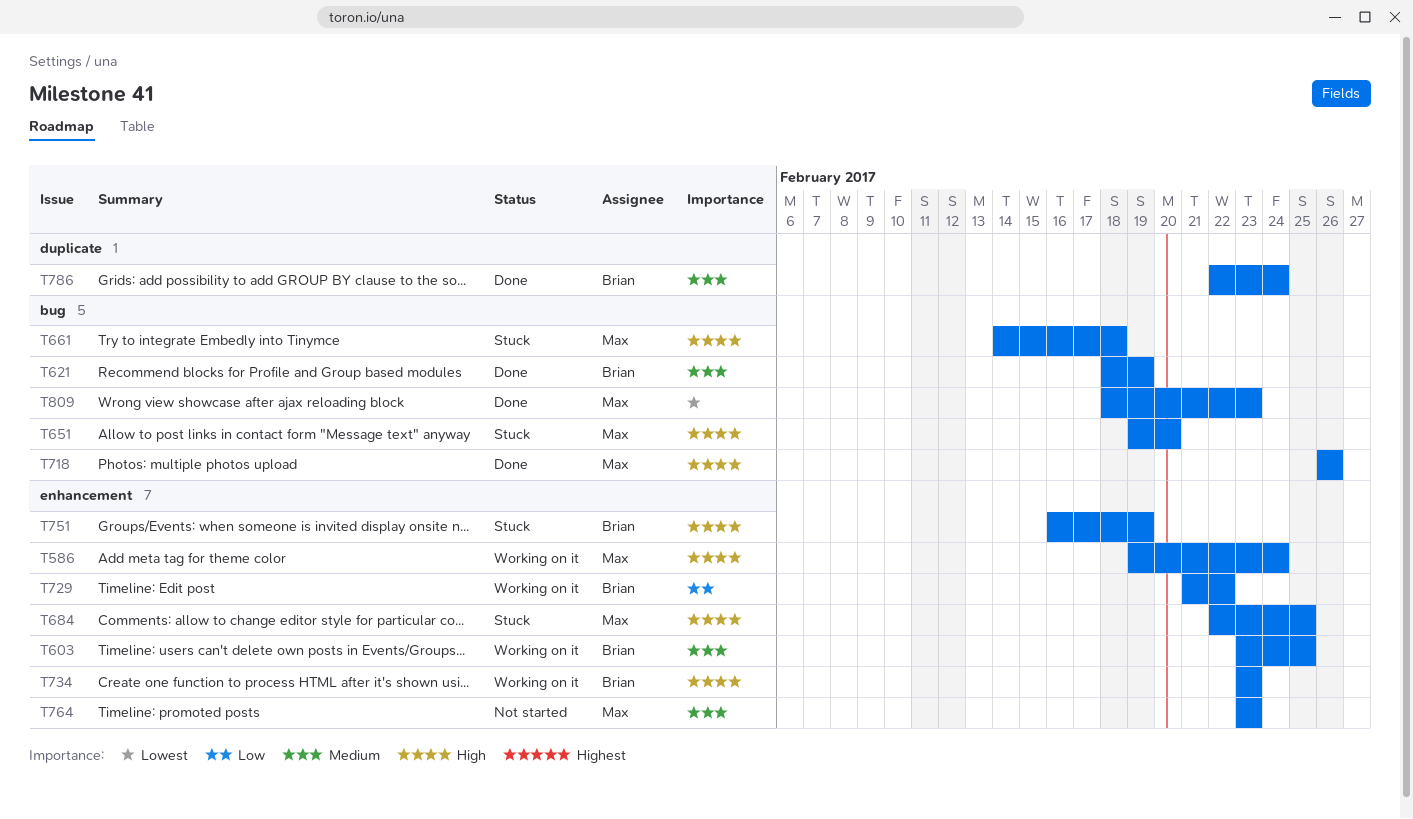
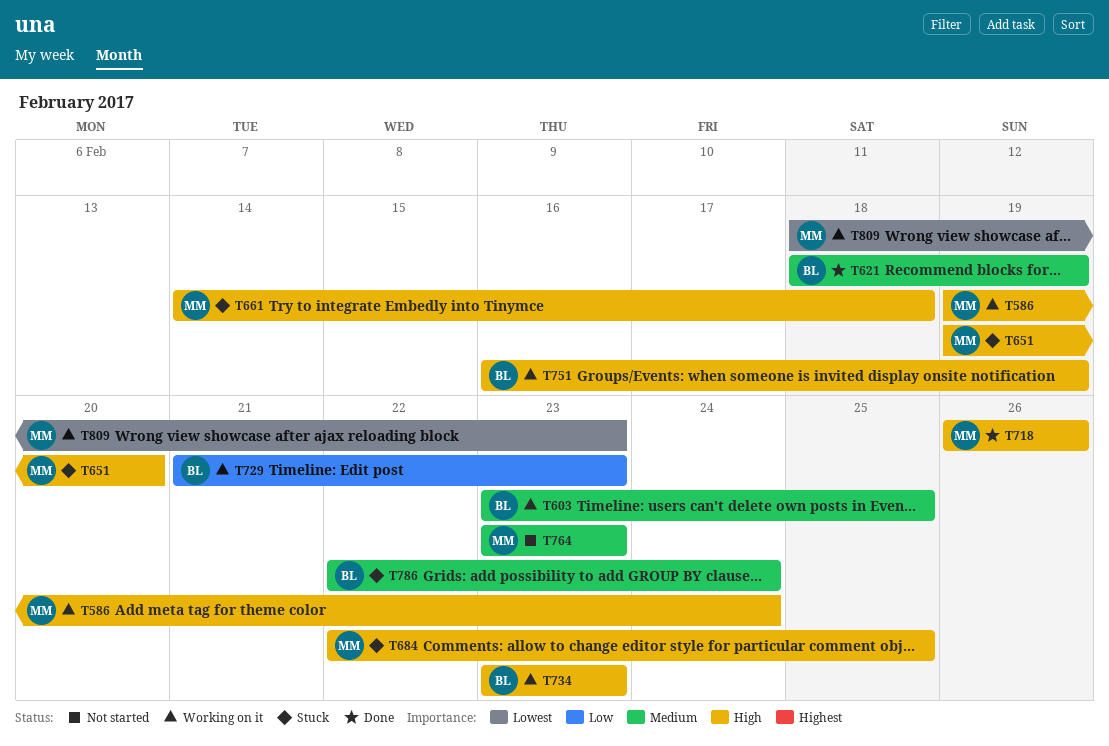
T729, due: Feb 22 -> Feb 23
T751, status: Stuck -> Working on it
T786, status: Done -> Stuck
T809, status: Done -> Working on it

